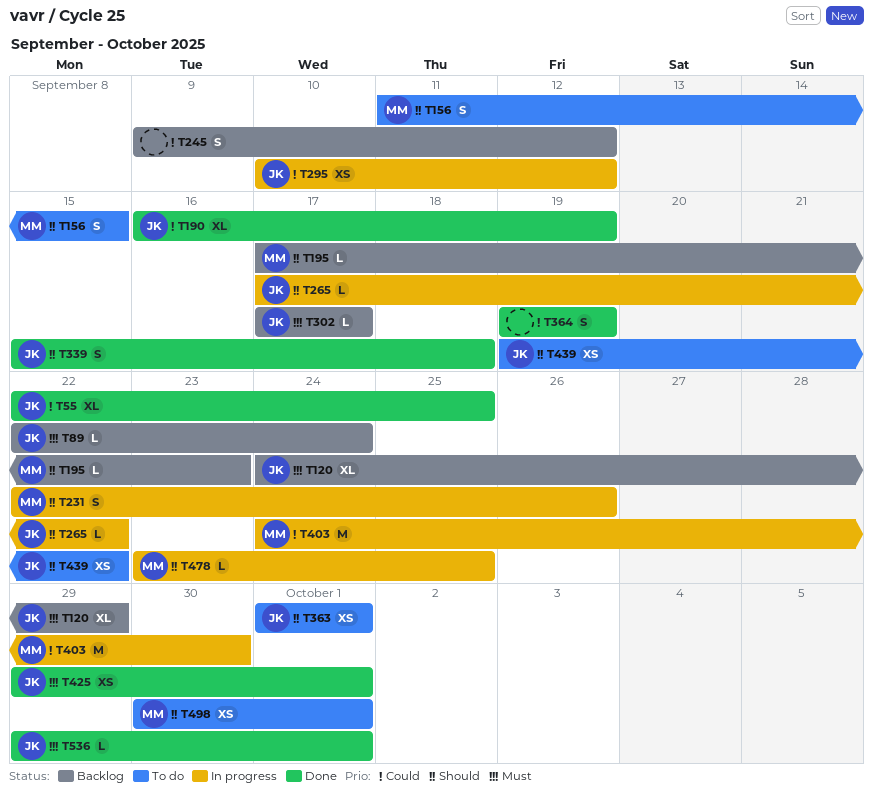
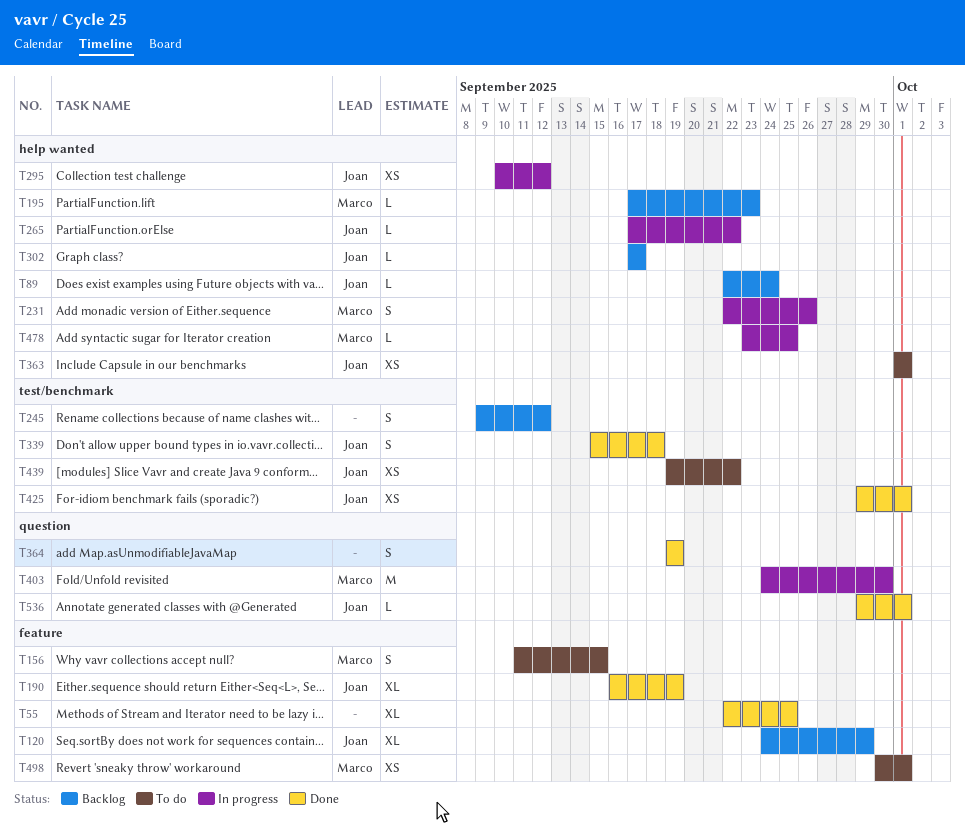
T55, owner: Joan -> none

